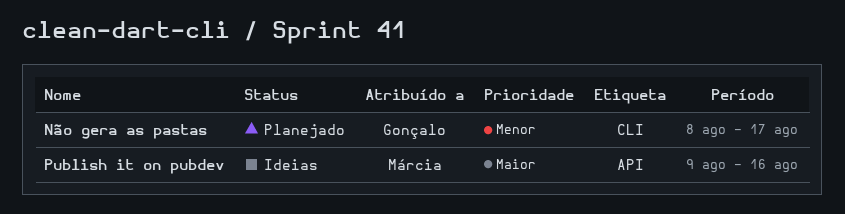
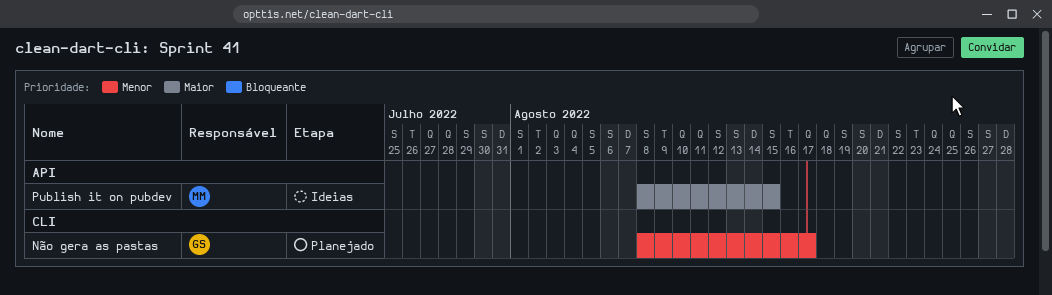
Publish it on pubdev, start: Aug 9 -> Aug 8
Publish it on pubdev, due: Aug 16 -> Aug 15

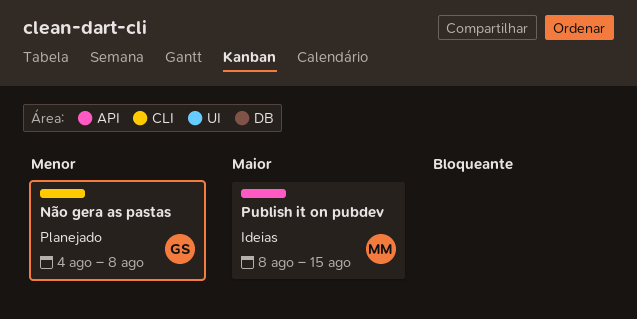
Não gera as pastas, start: Aug 8 -> Aug 4
Não gera as pastas, due: Aug 17 -> Aug 8

